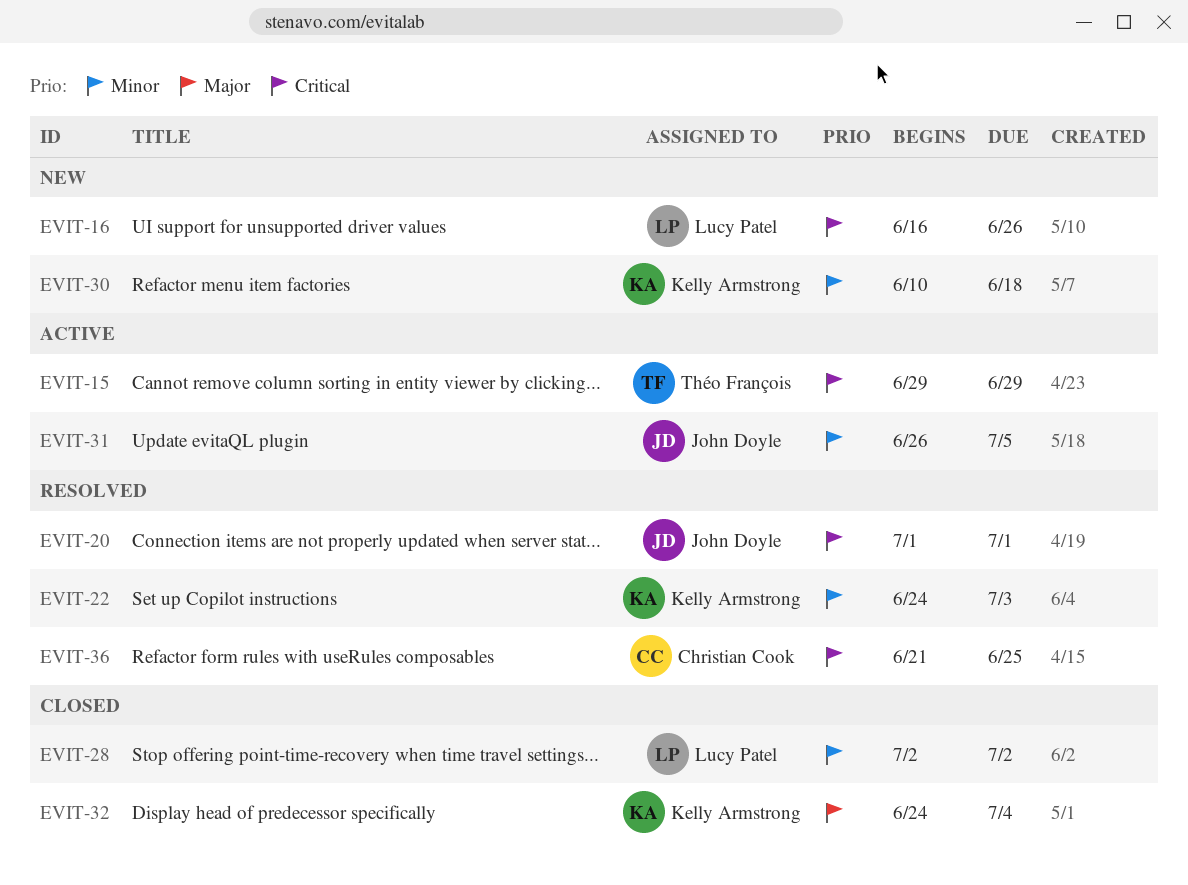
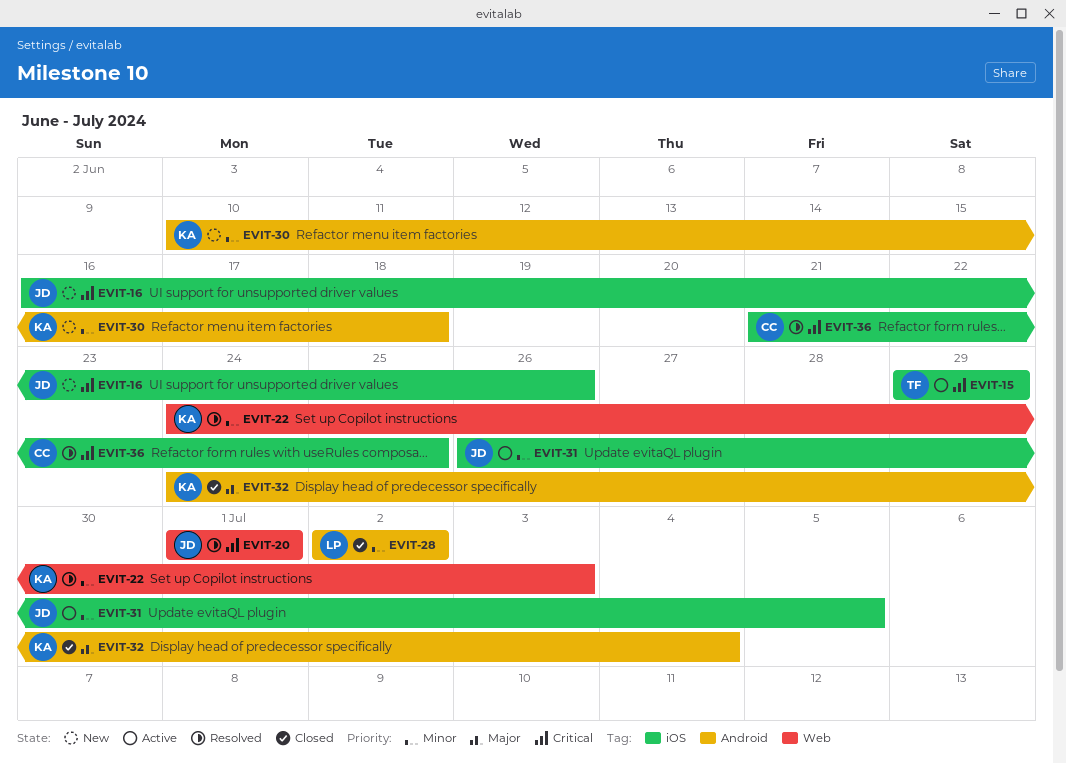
EVIT-16, owner: Lucy Patel -> John Doyle

